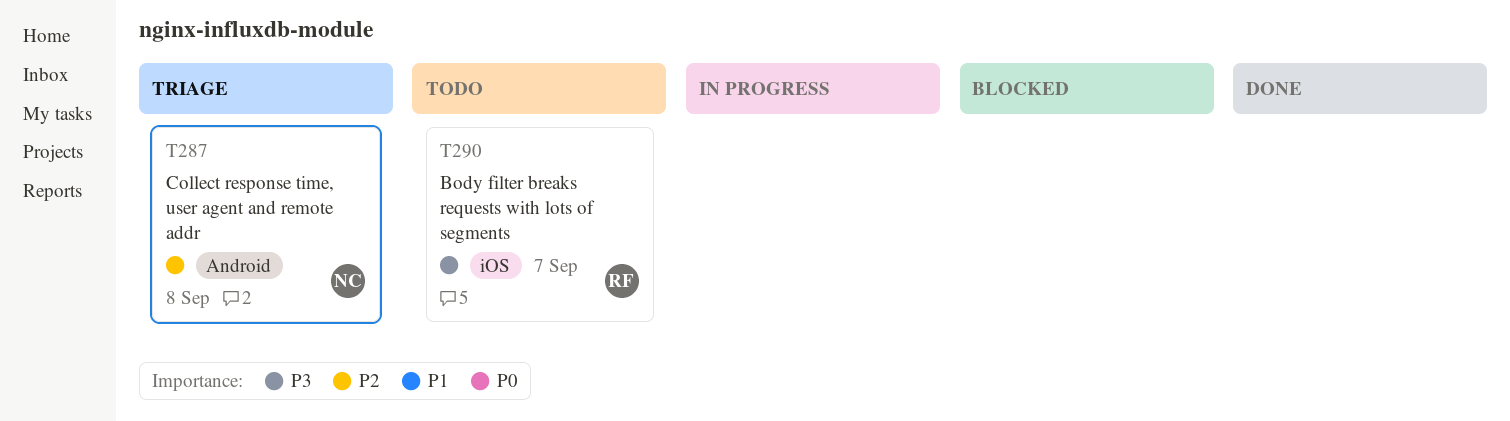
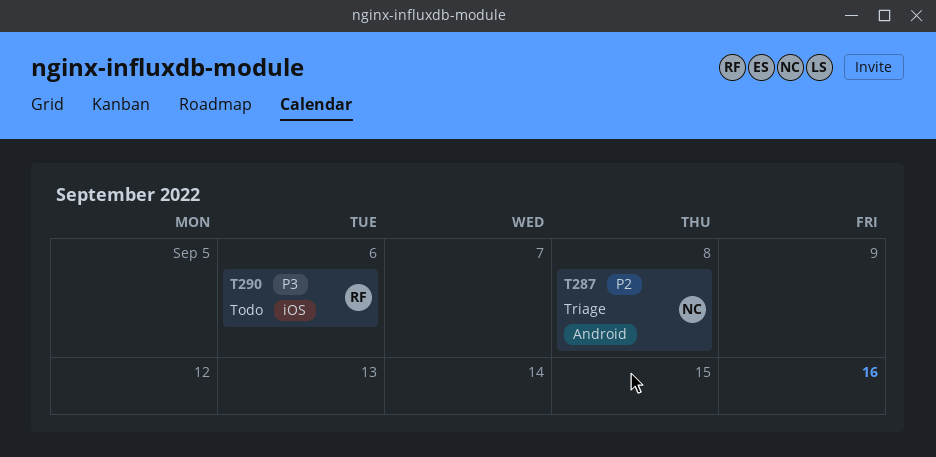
T290, due: Sep 7 -> Sep 6

